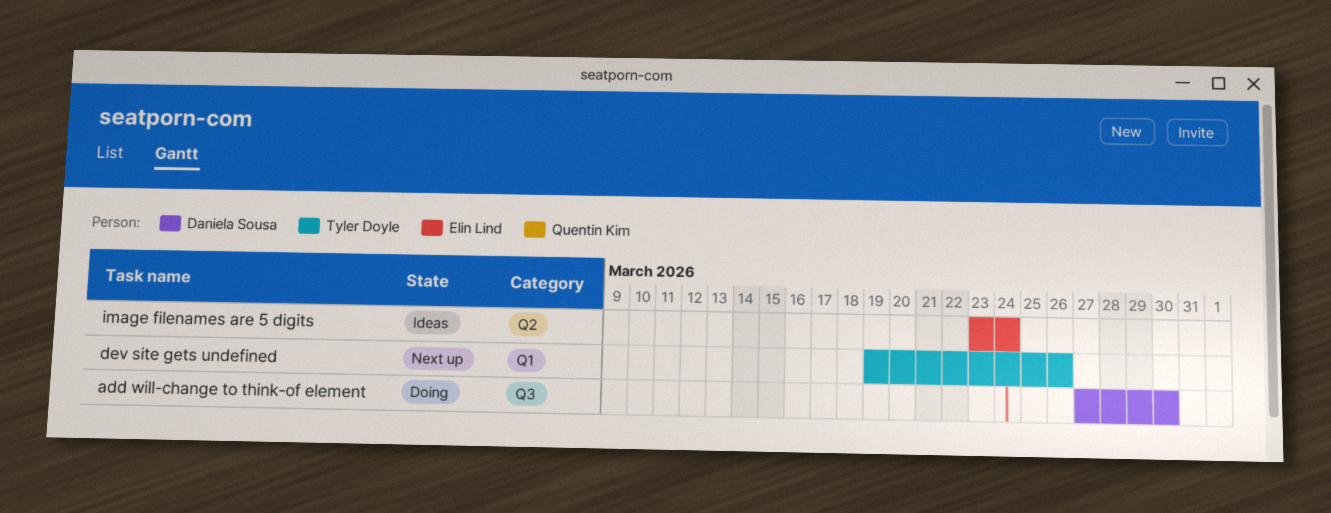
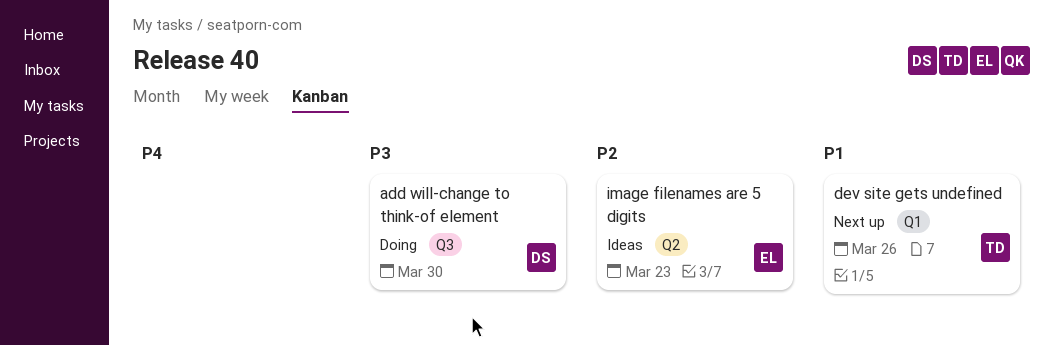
image filenames are 5 digits, due: Mar 24 -> Mar 23

